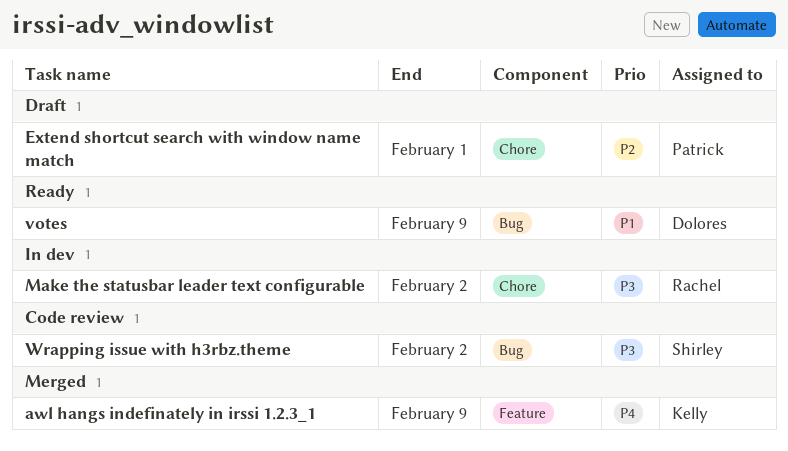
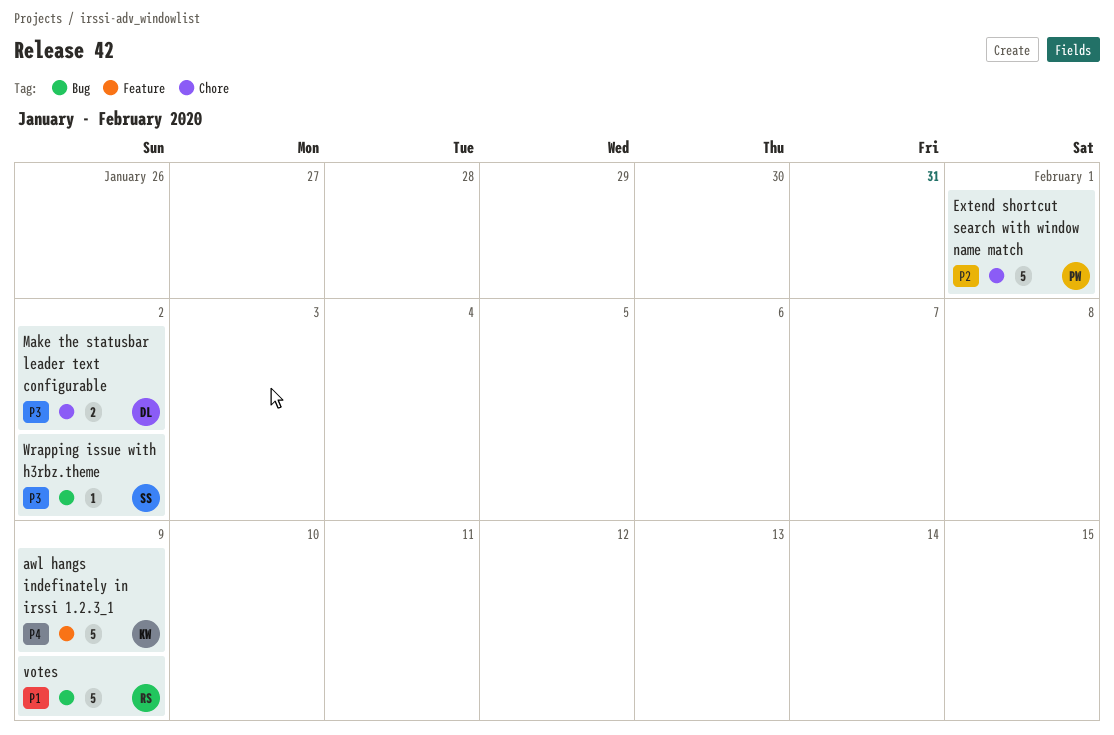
Make the statusbar leader text configurable, owner: Rachel -> Dolores
votes, owner: Dolores -> Rachel

